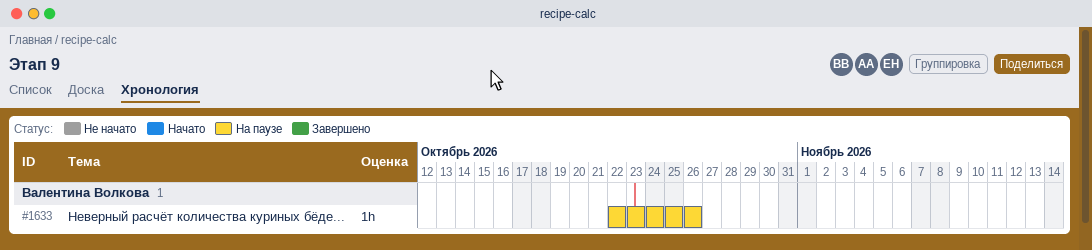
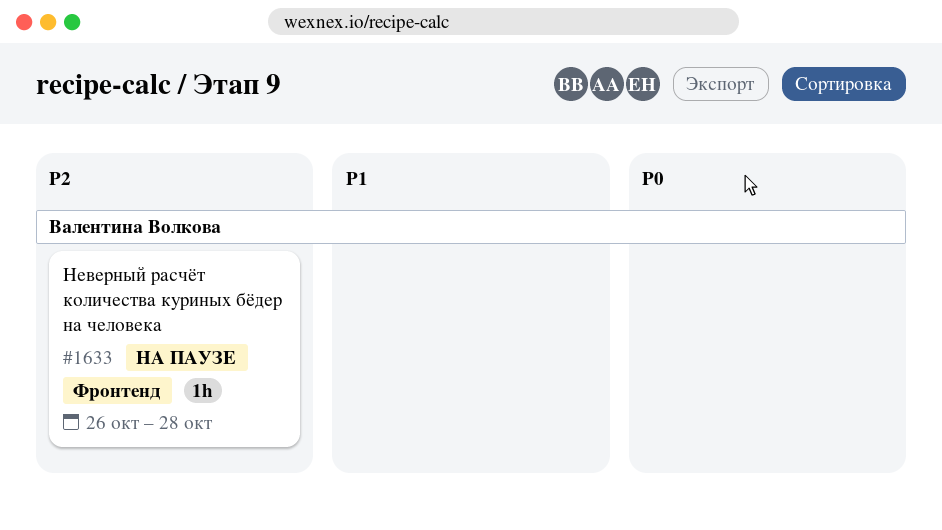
#1633, start: Oct 22 -> Oct 26
#1633, due: Oct 26 -> Oct 28

